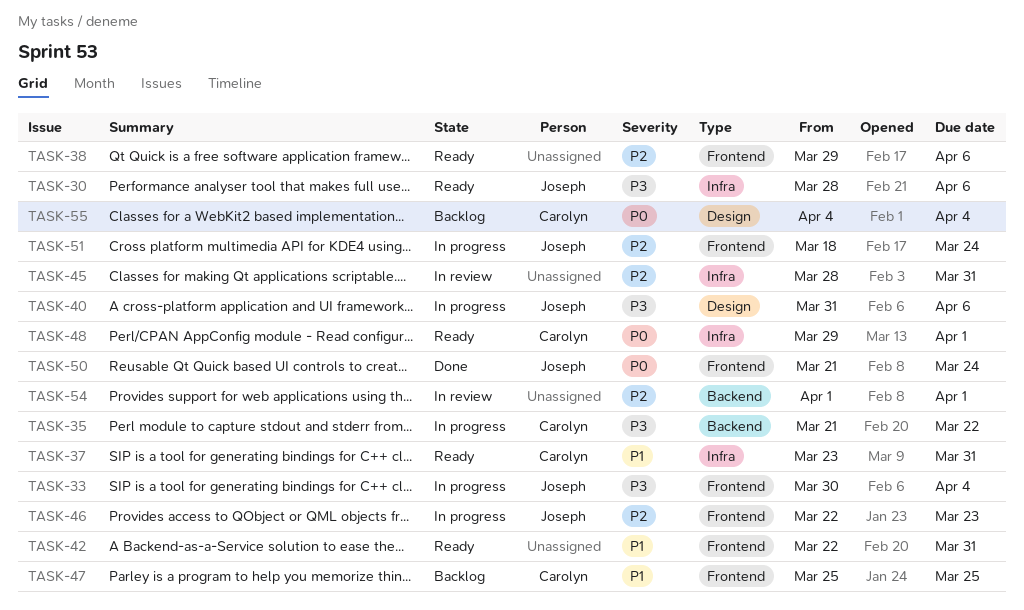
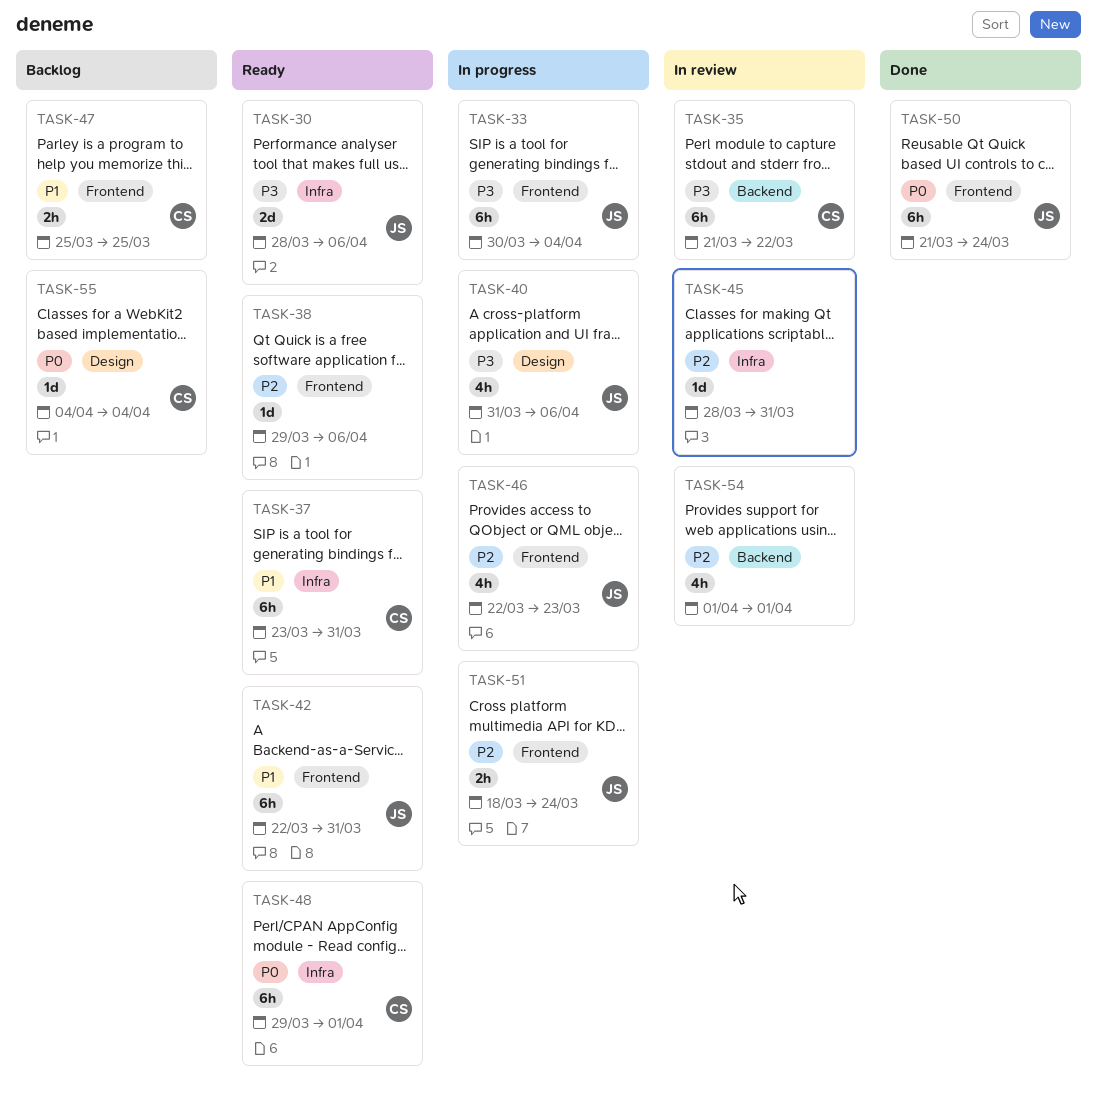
TASK-35, status: In progress -> In review
TASK-42, owner: none -> Joseph

